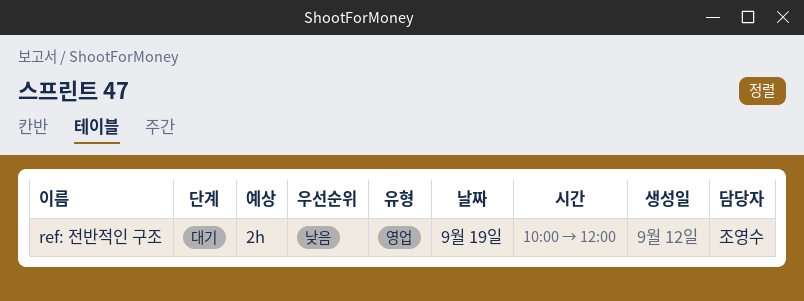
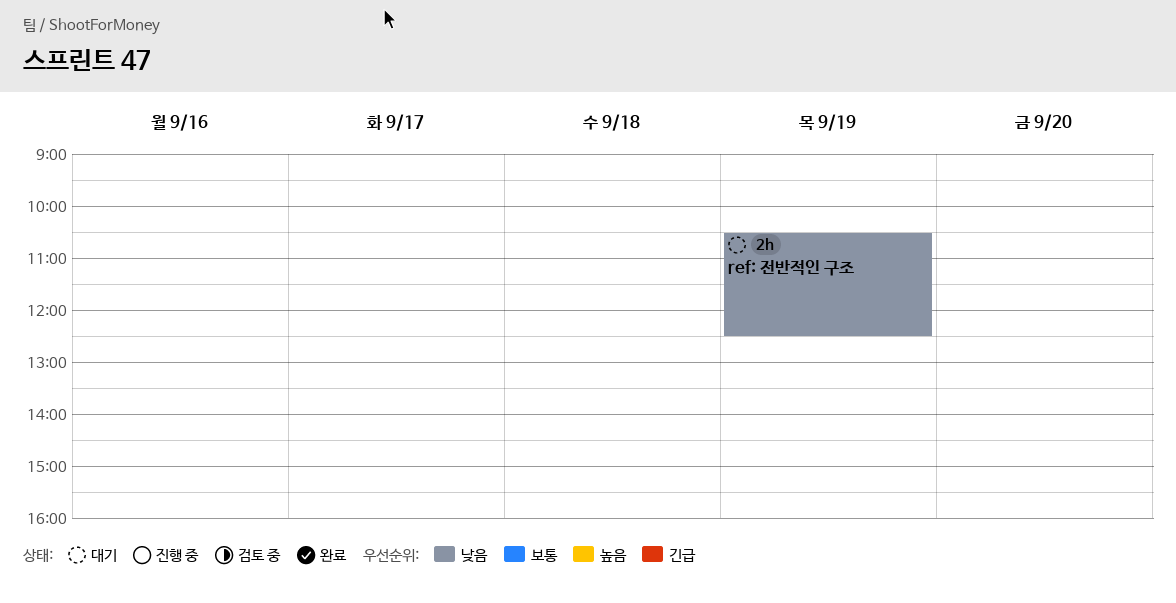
ref: 전반적인 구조, begins: 10:00 -> 10:30
ref: 전반적인 구조, ends: 12:00 -> 12:30

